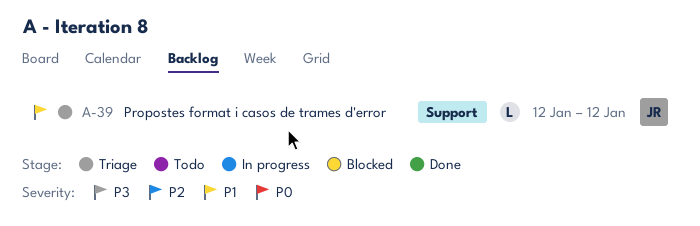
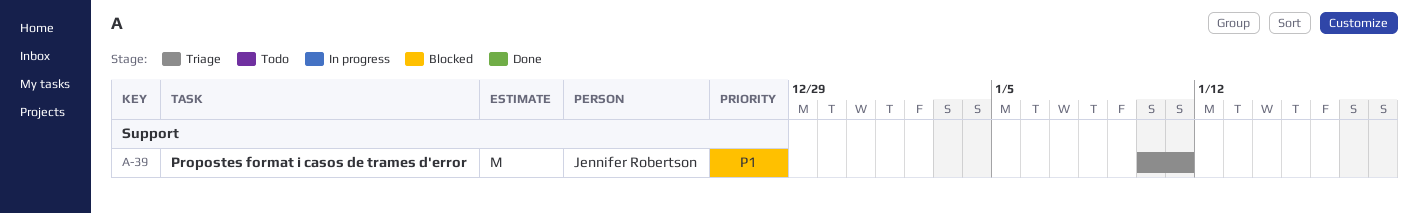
A-39, estimate: L -> M
A-39, start: Jan 12 -> Jan 10
A-39, due: Jan 12 -> Jan 11

